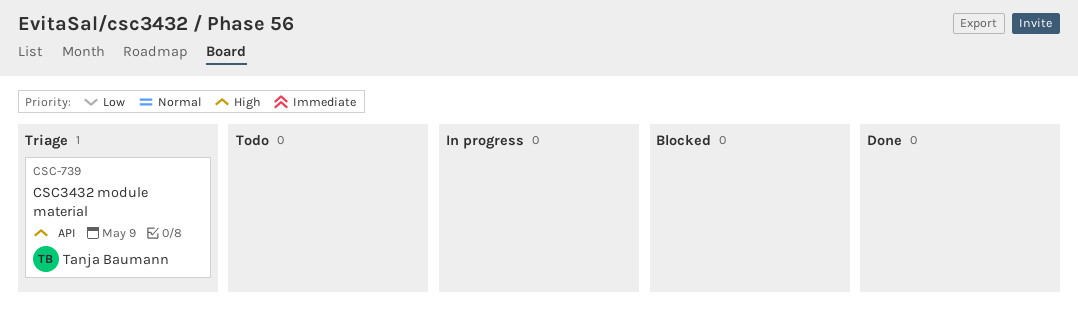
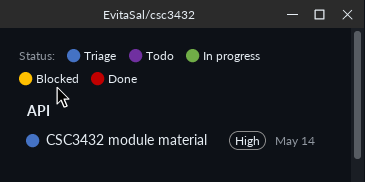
CSC3432 module material, due: May 9 -> May 14

